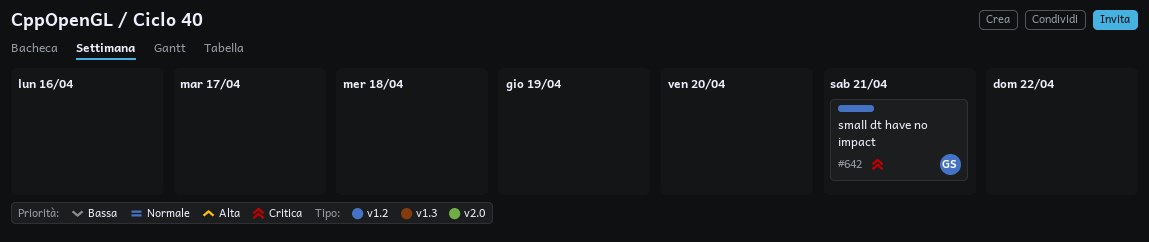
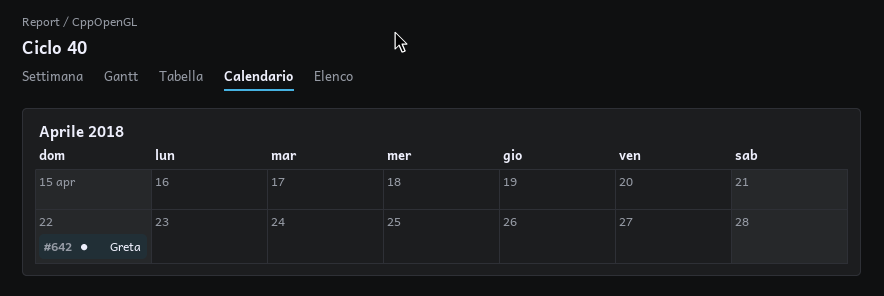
#642, due: Apr 21 -> Apr 22

